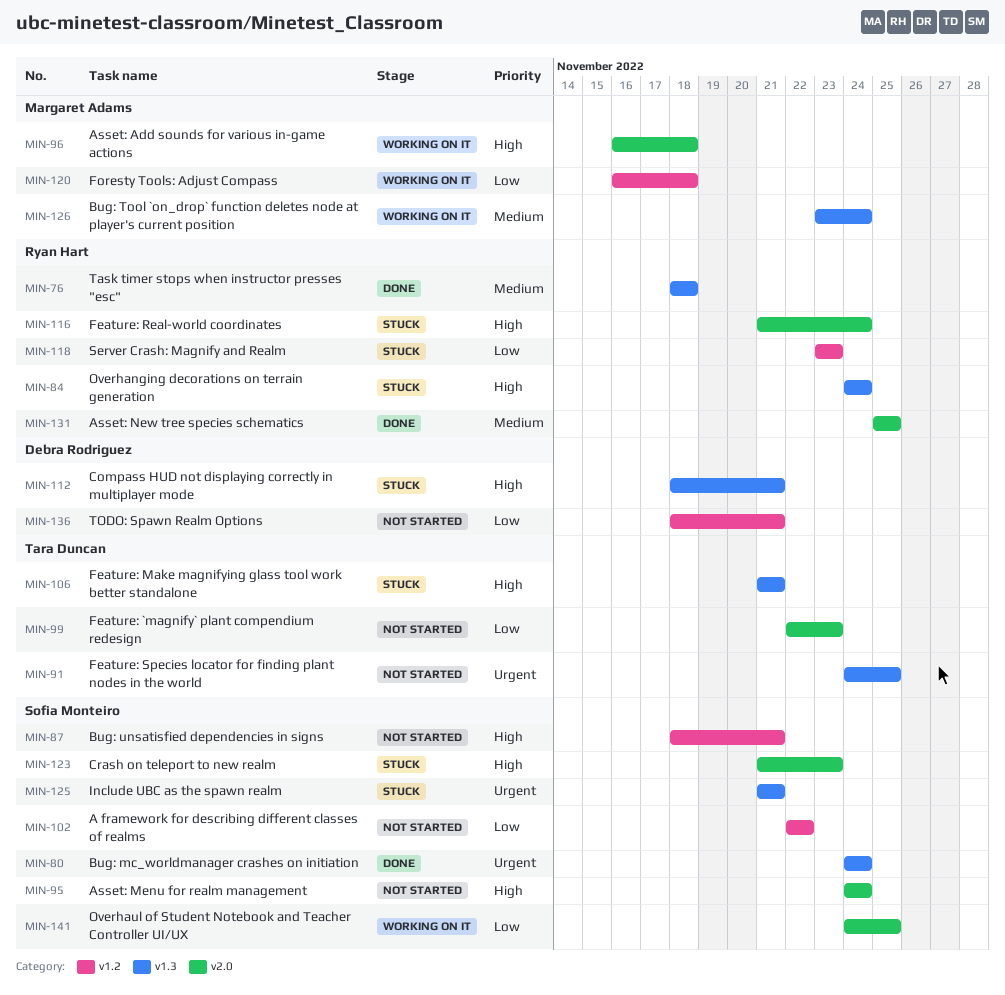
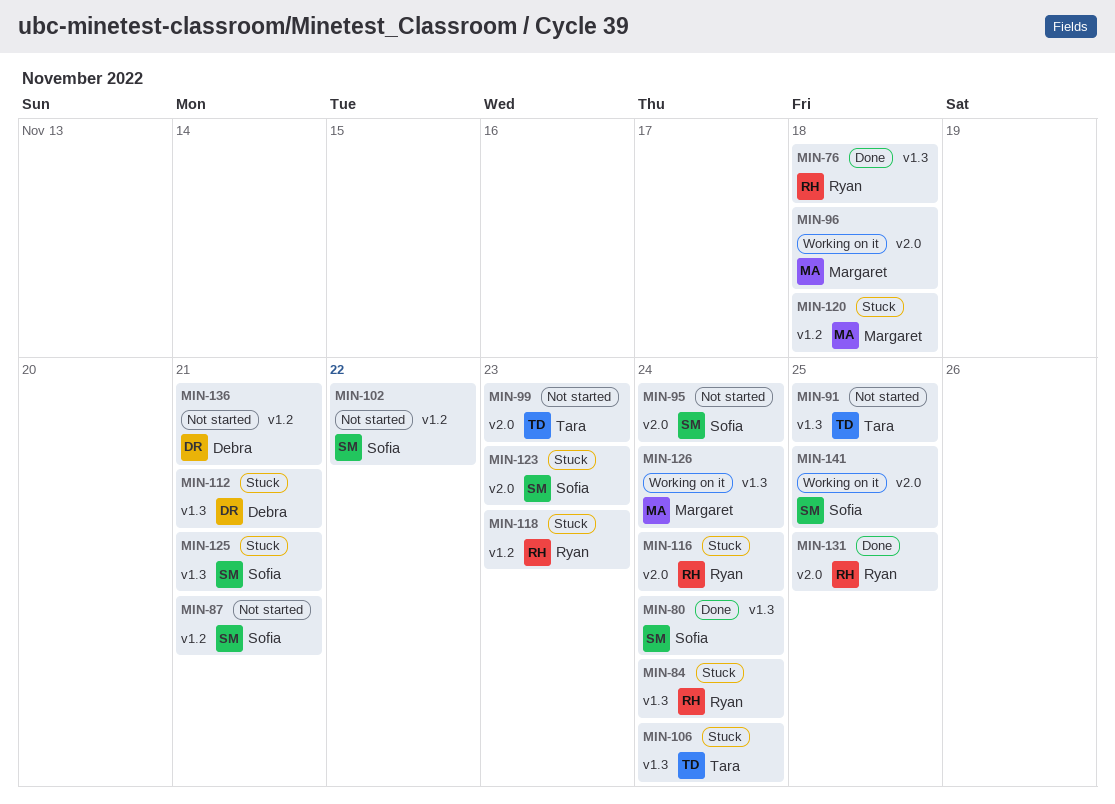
MIN-106, due: Nov 21 -> Nov 24
MIN-120, status: Working on it -> Stuck

